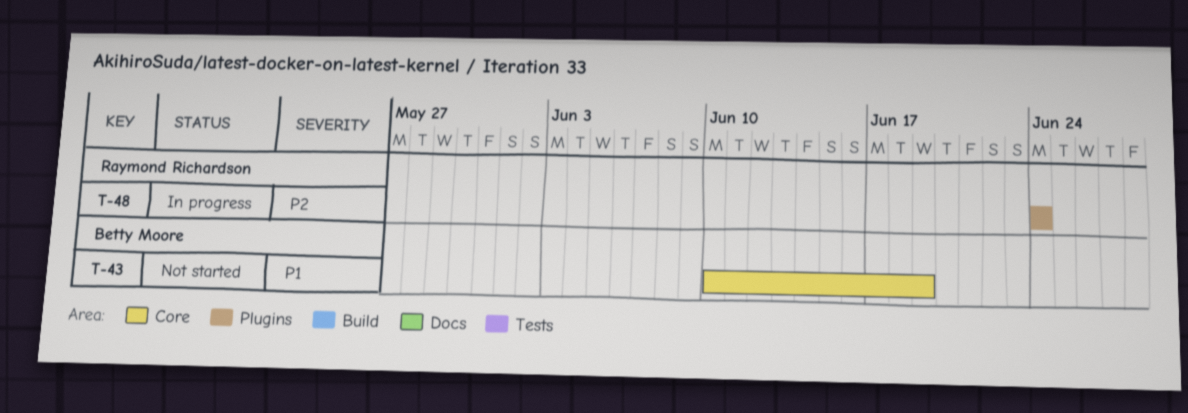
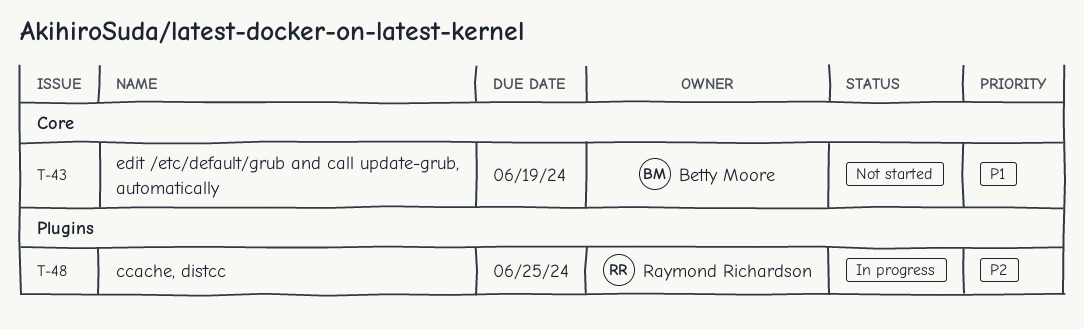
T-48, due: Jun 24 -> Jun 25

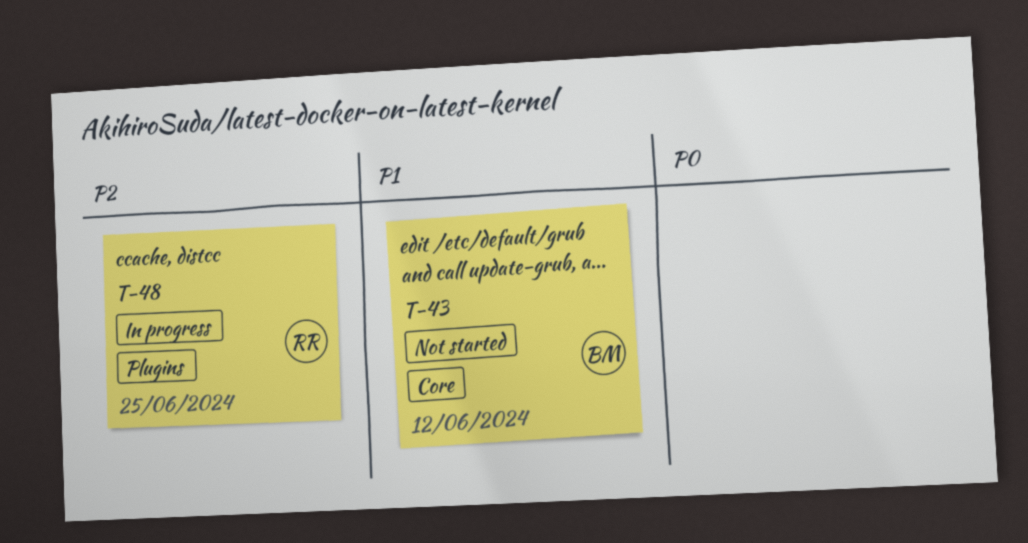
T-43, due: Jun 19 -> Jun 12

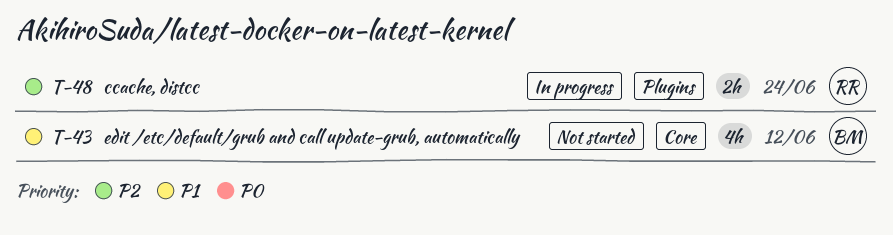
T-48, due: Jun 25 -> Jun 24

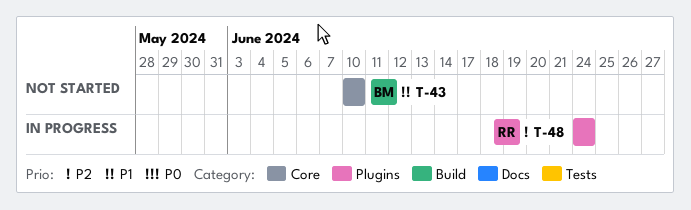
T-43, due: Jun 12 -> Jun 10

